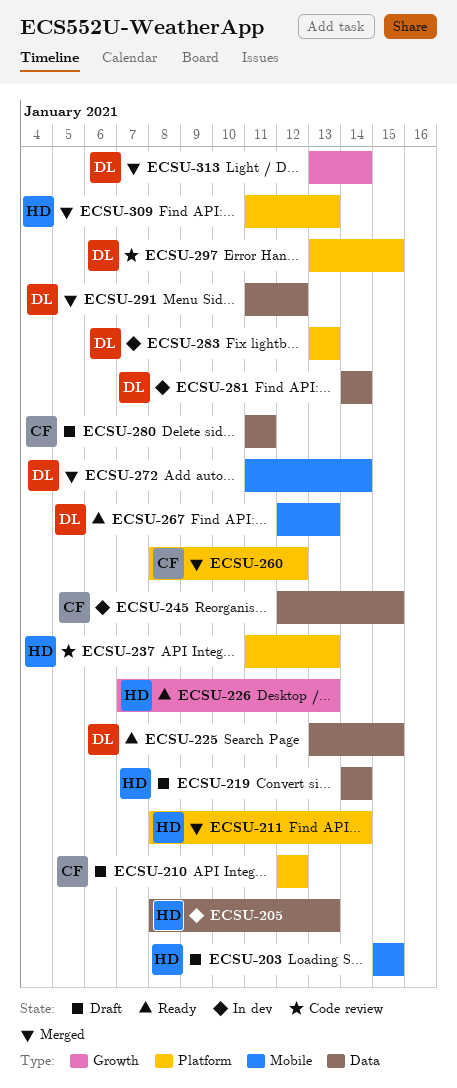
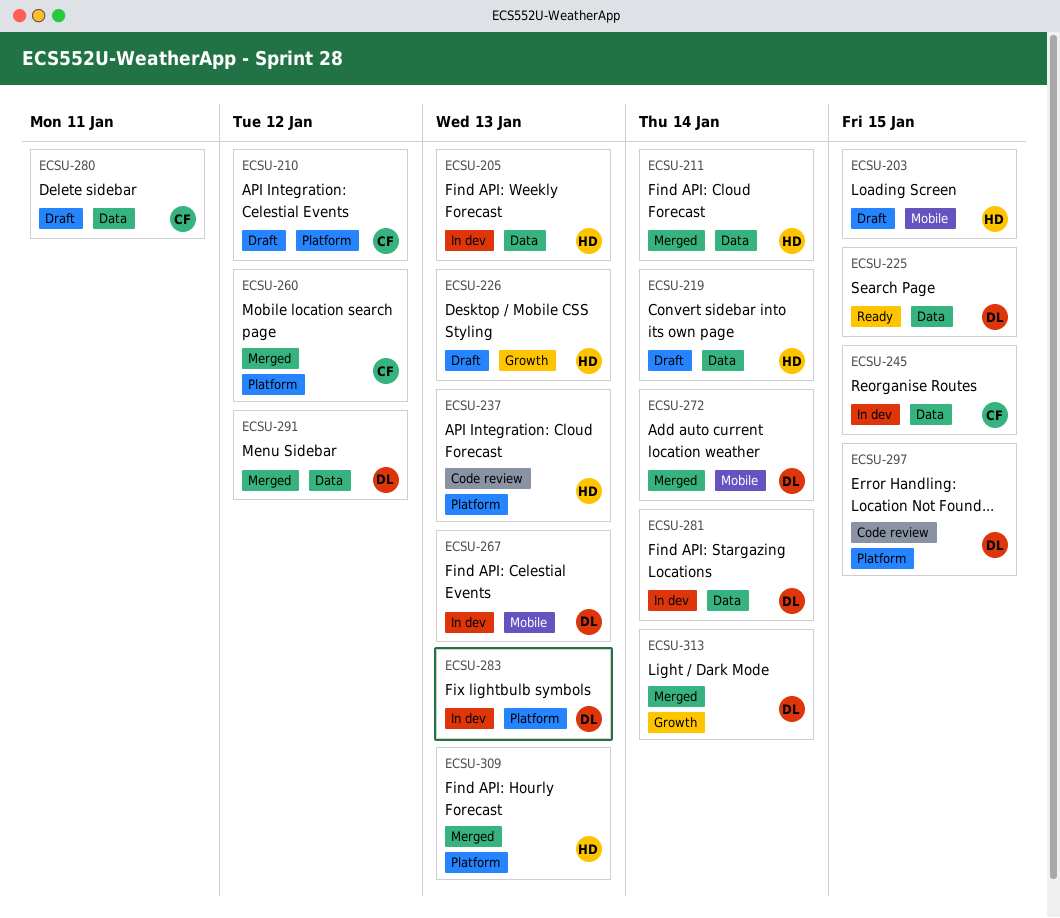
ECSU-211, label: Platform -> Data
ECSU-226, status: Ready -> Draft
ECSU-267, status: Ready -> In dev

